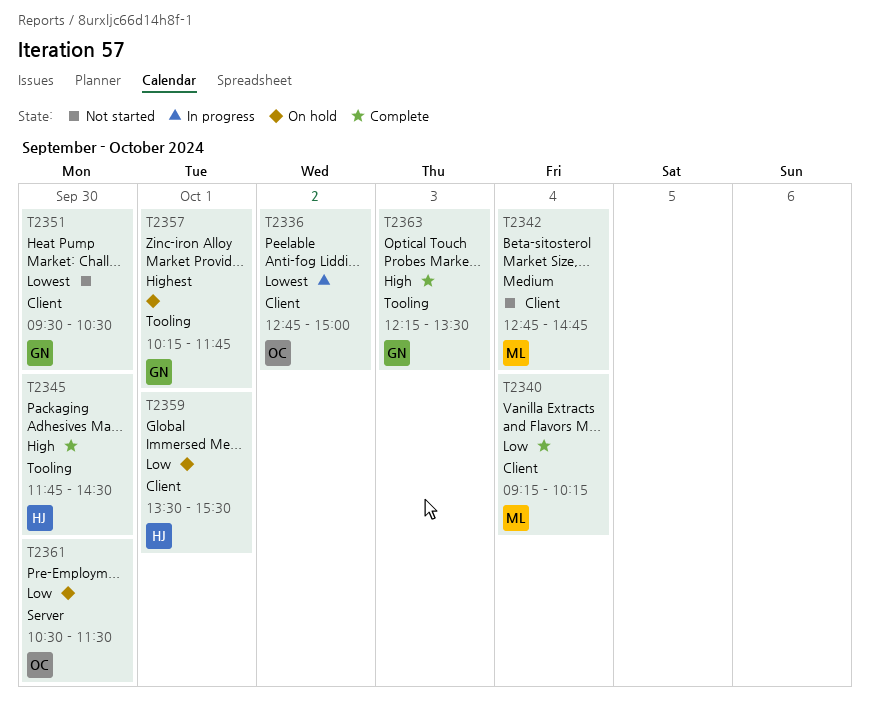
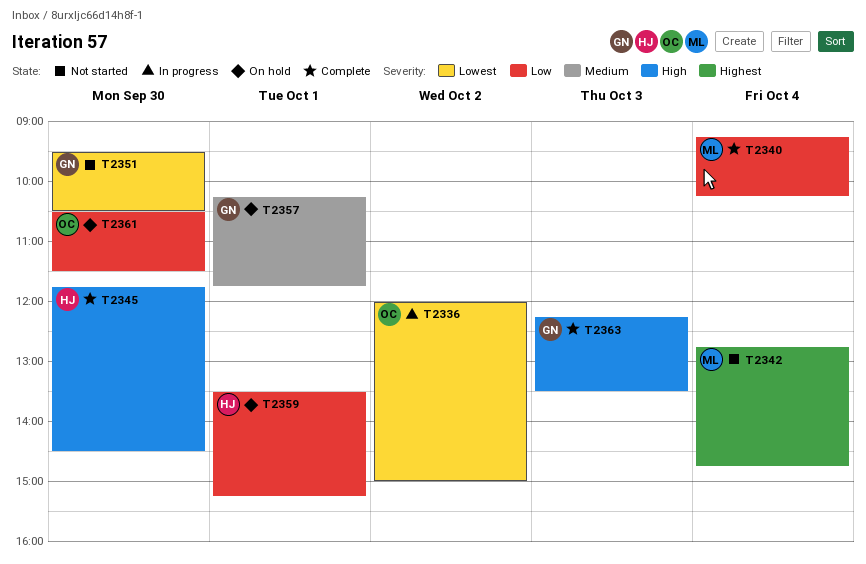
T2336, begins: 12:45 -> 12:00
T2342, priority: Medium -> Highest
T2357, priority: Highest -> Medium
T2359, ends: 15:30 -> 15:15

